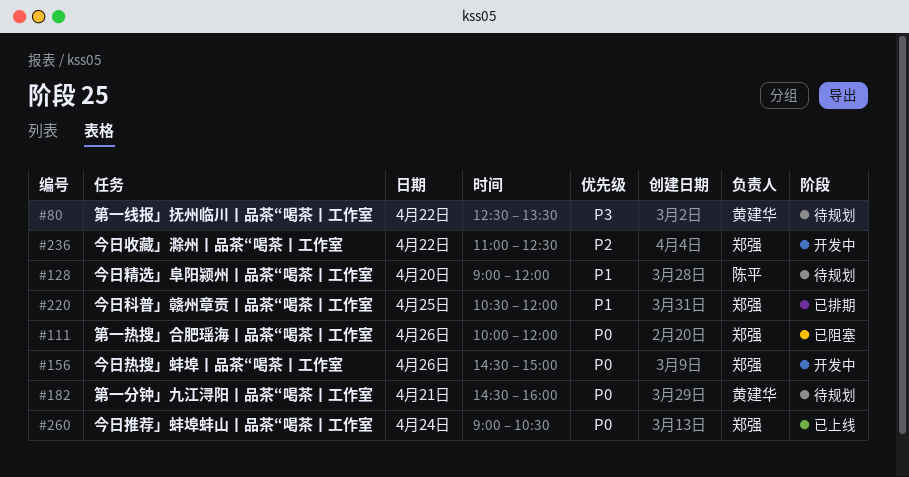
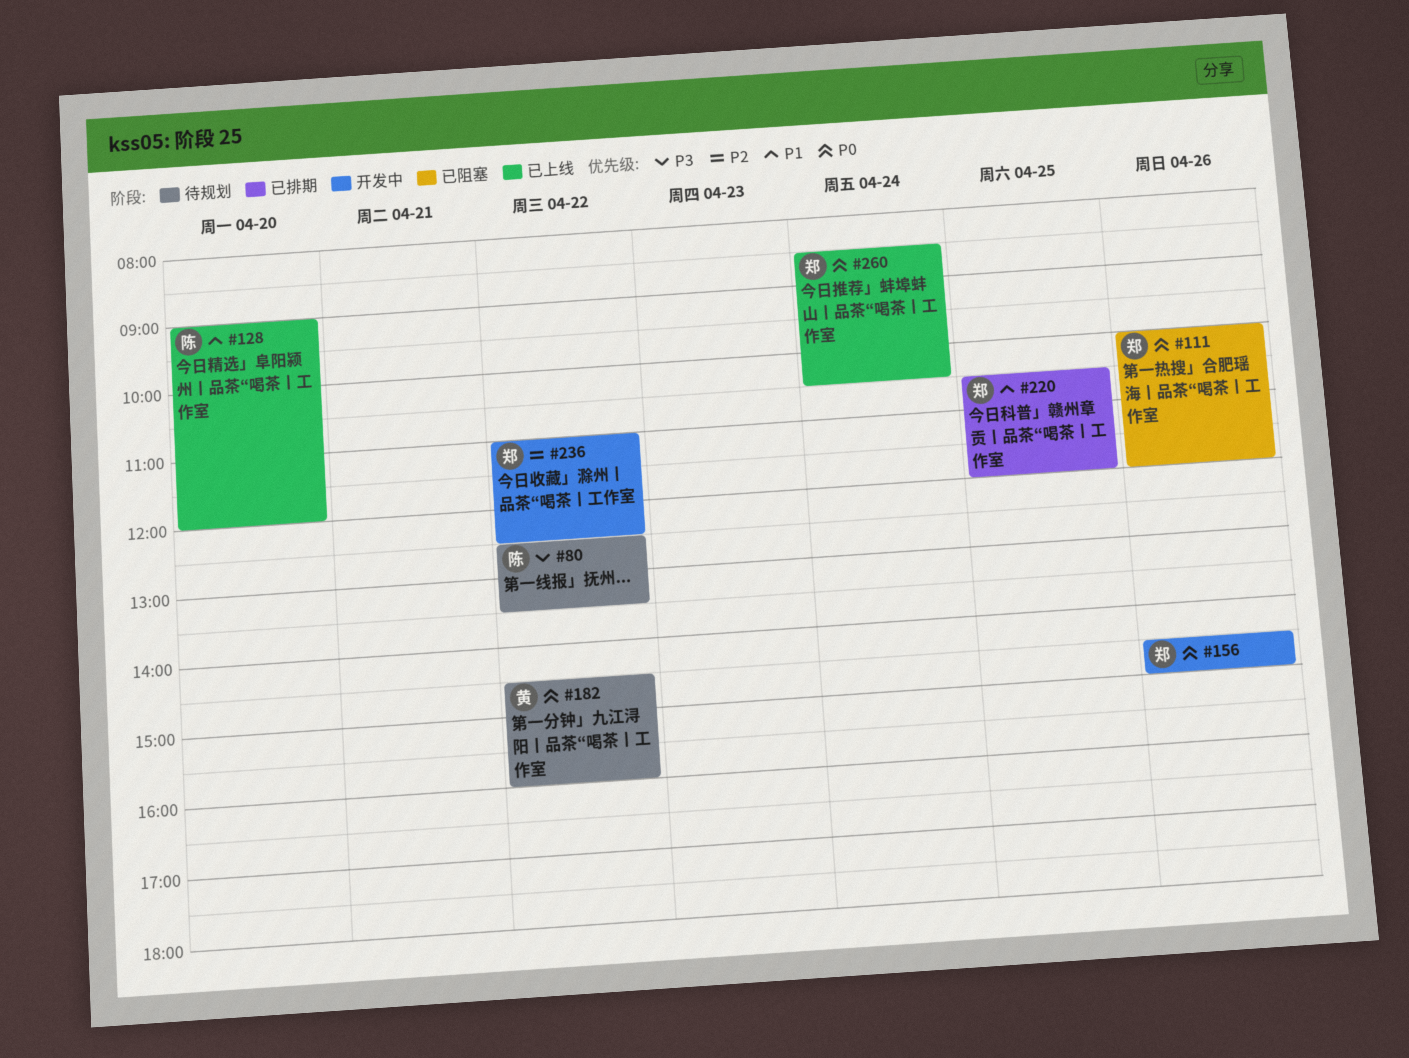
#80, owner: 黄建华 -> 陈平
#128, status: 待规划 -> 已上线
#182, day: Apr 21 -> Apr 22
#260, begins: 09:00 -> 08:30

